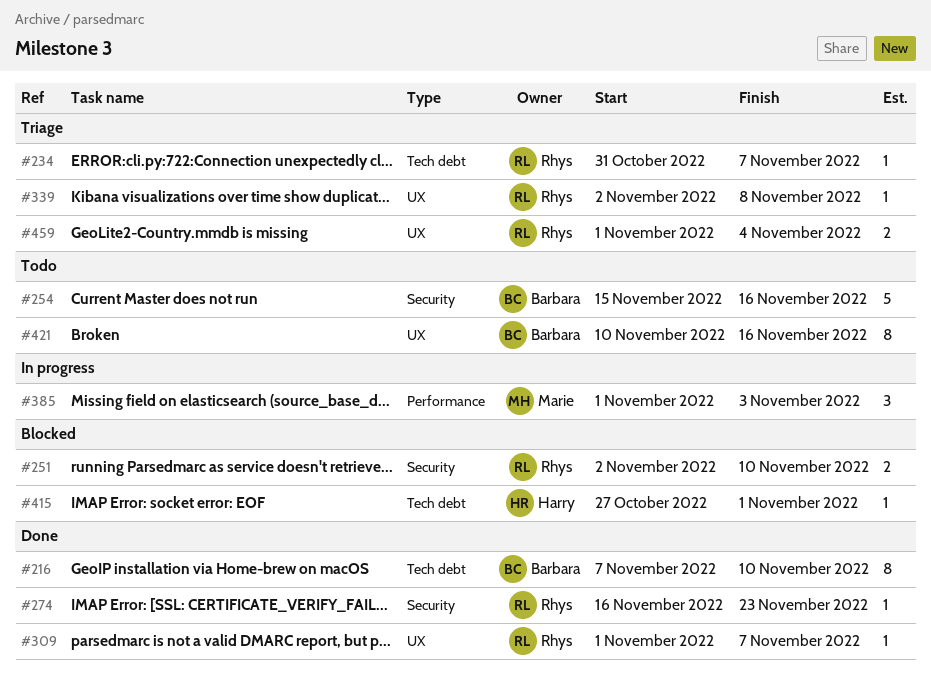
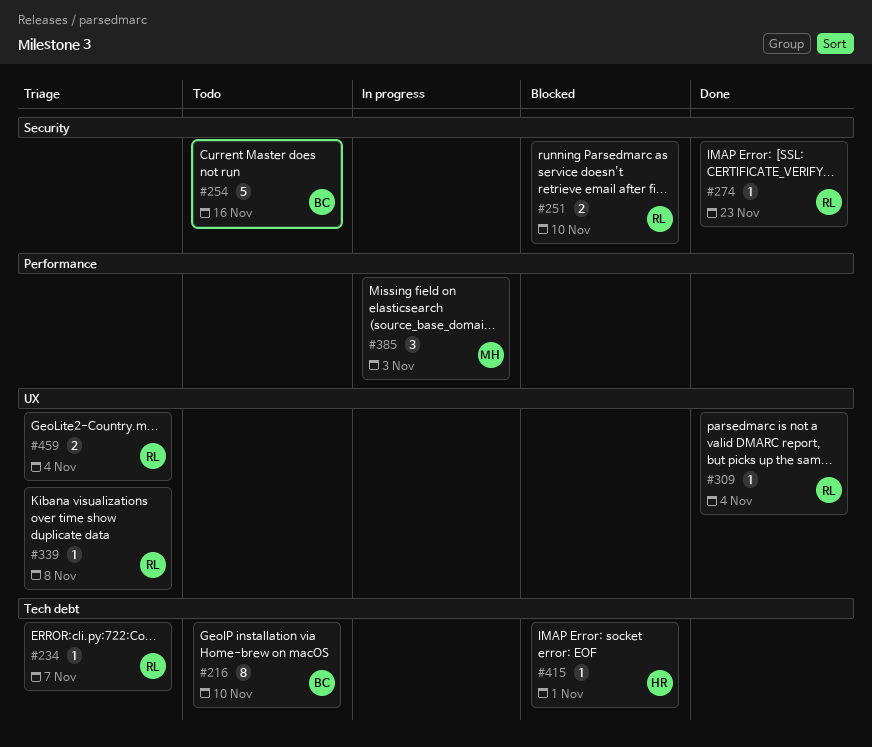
#216, status: Done -> Todo
#309, due: Nov 7 -> Nov 4
#421: present -> none

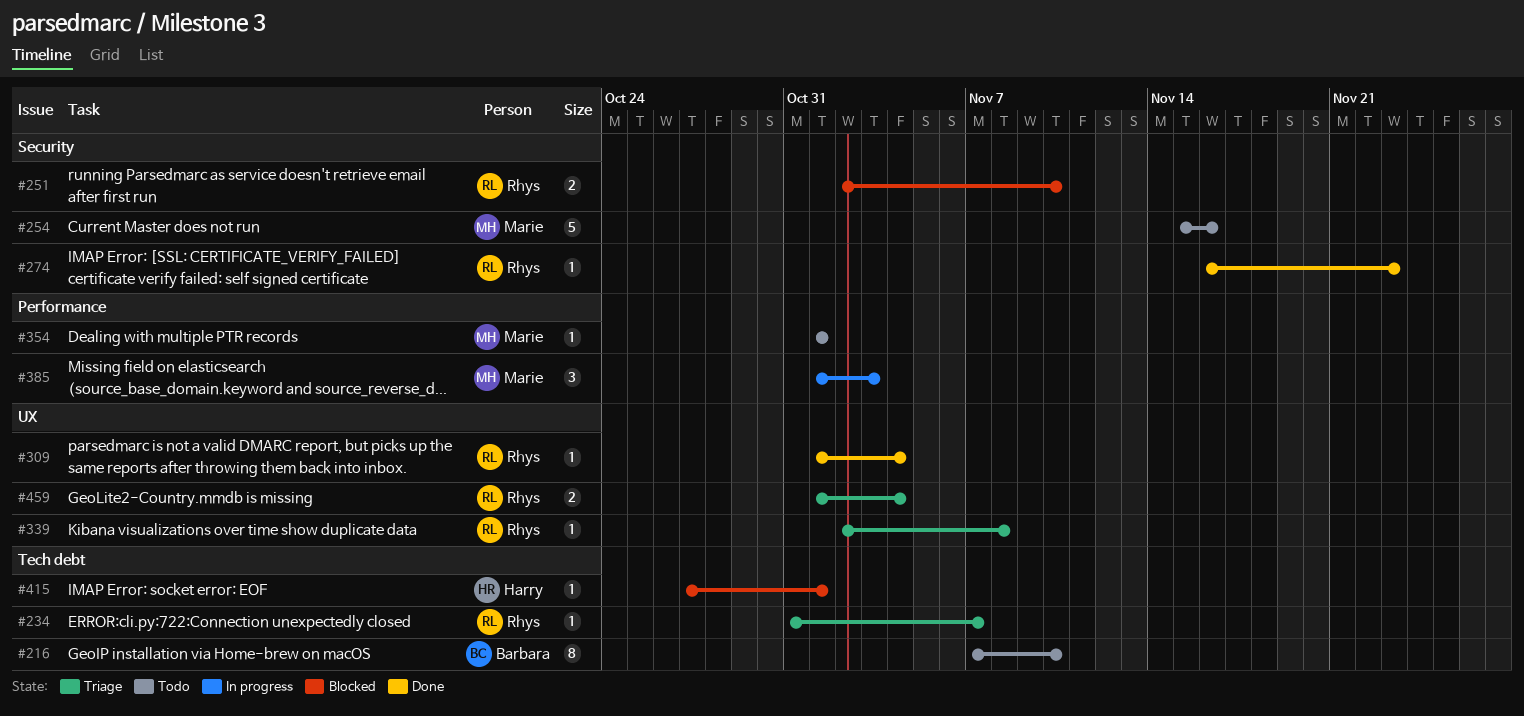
#254, owner: Barbara -> Marie
#354: none -> present

